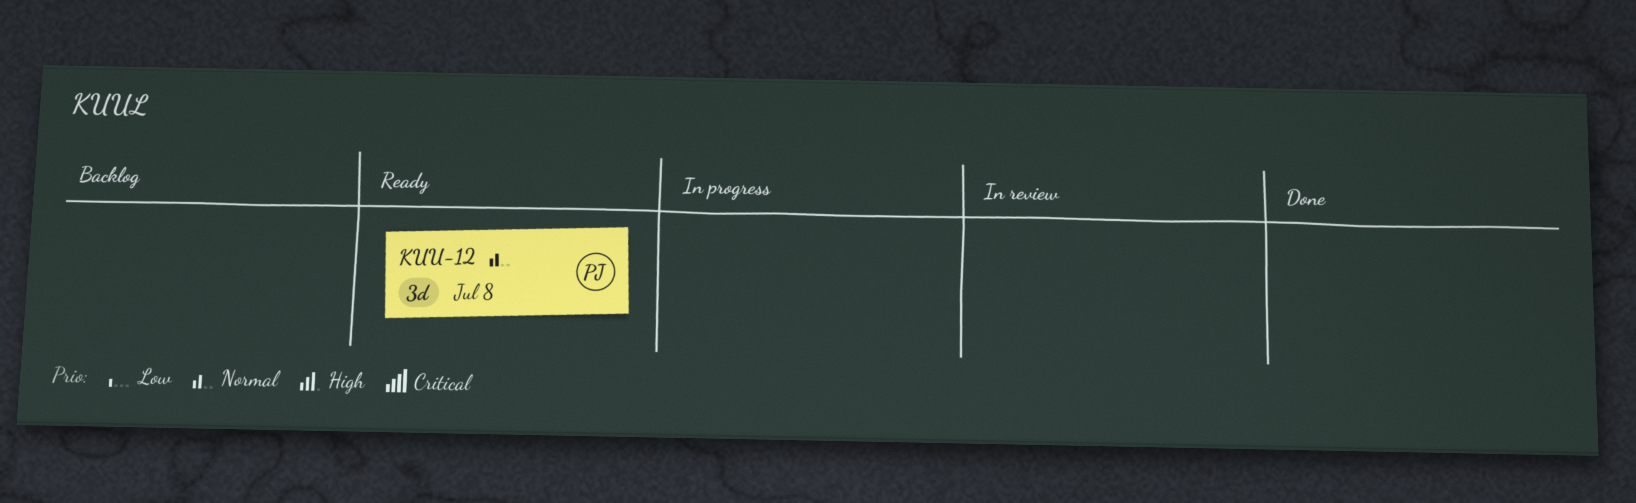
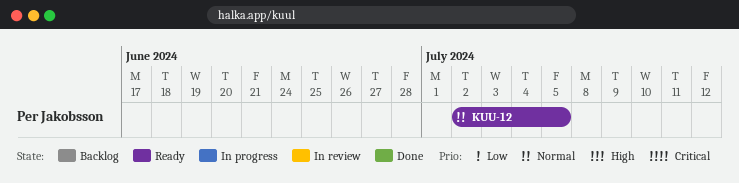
KUU-12, due: Jul 8 -> Jul 5

